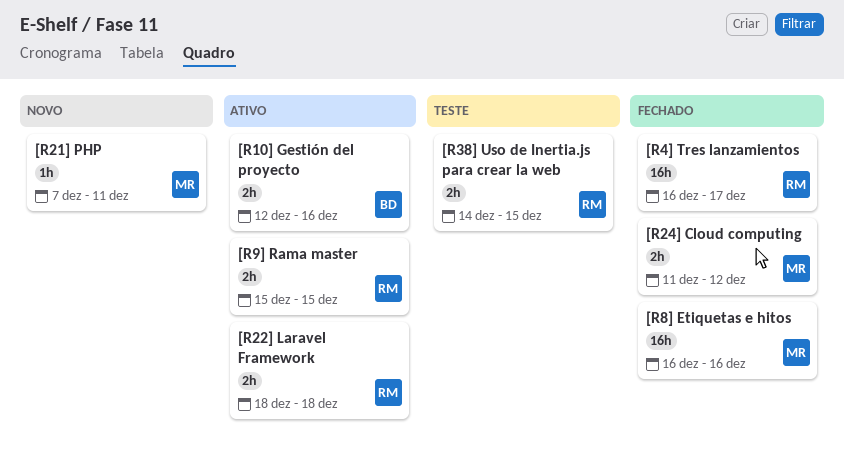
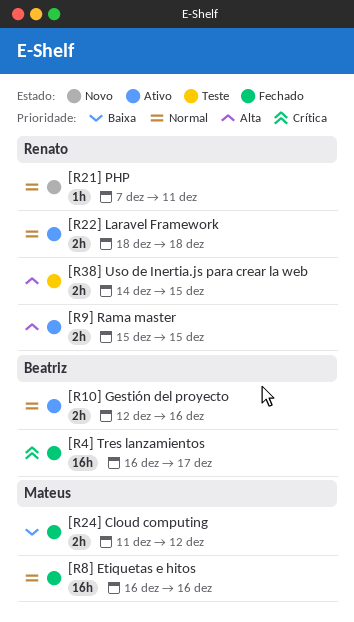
[R21] PHP, owner: Mateus -> Renato
[R4] Tres lanzamientos, owner: Renato -> Beatriz

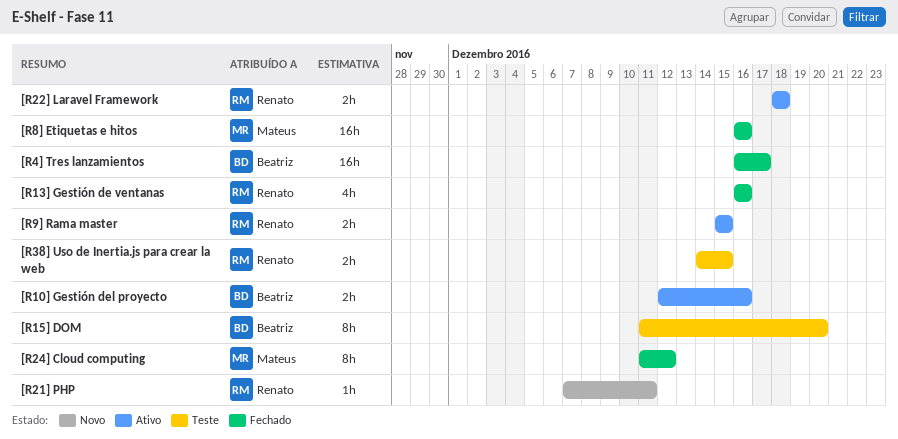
[R13] Gestión de ventanas: none -> present
[R15] DOM: none -> present
[R24] Cloud computing, estimate: 2h -> 8h

